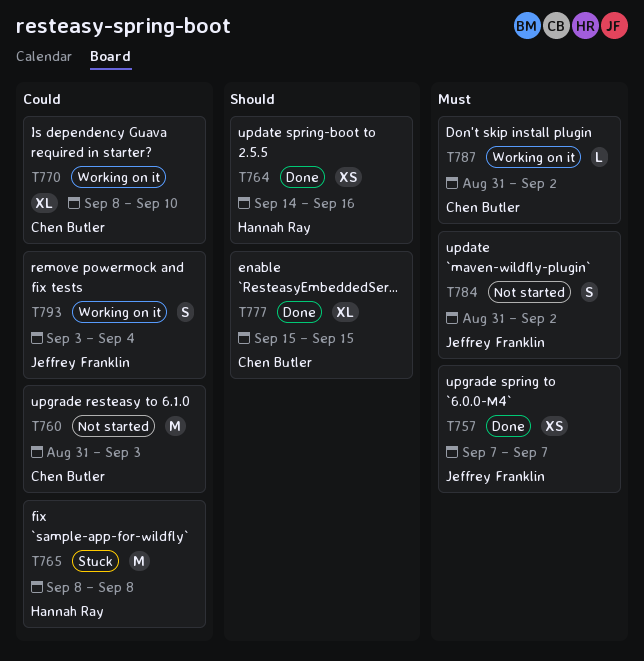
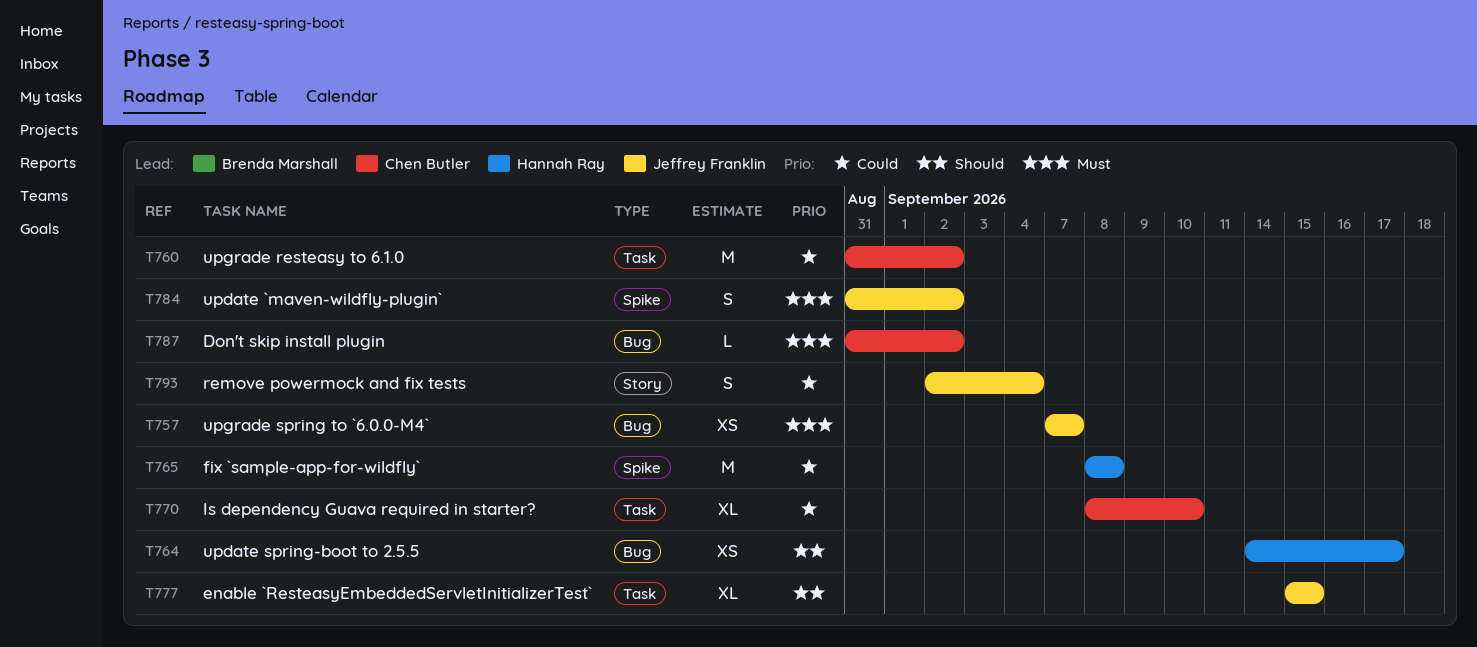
T760, due: Sep 3 -> Sep 2
T764, due: Sep 16 -> Sep 17
T777, owner: Chen Butler -> Jeffrey Franklin
T793, start: Sep 3 -> Sep 2

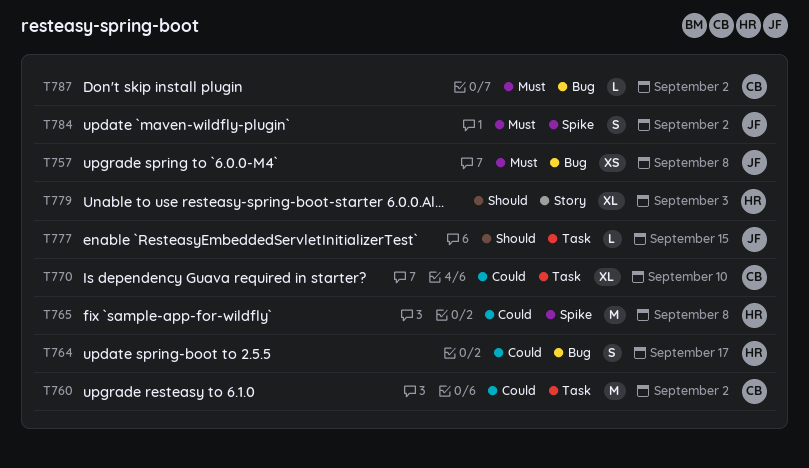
T757, due: Sep 7 -> Sep 8
T764, priority: Should -> Could
T764, estimate: XS -> S
T777, estimate: XL -> L
T779: none -> present
T793: present -> none

